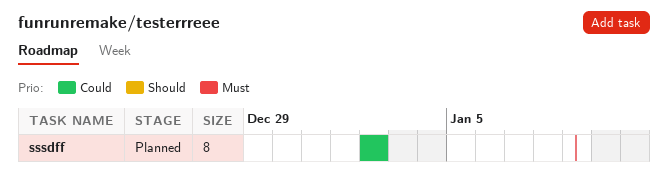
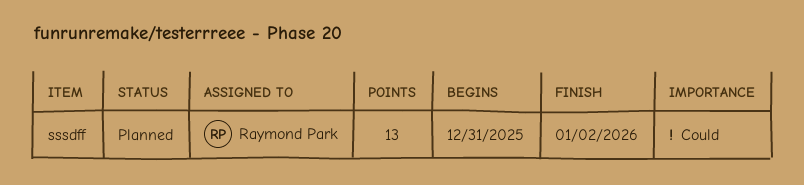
sssdff, estimate: 8 -> 13
sssdff, start: Jan 2 -> Dec 31

